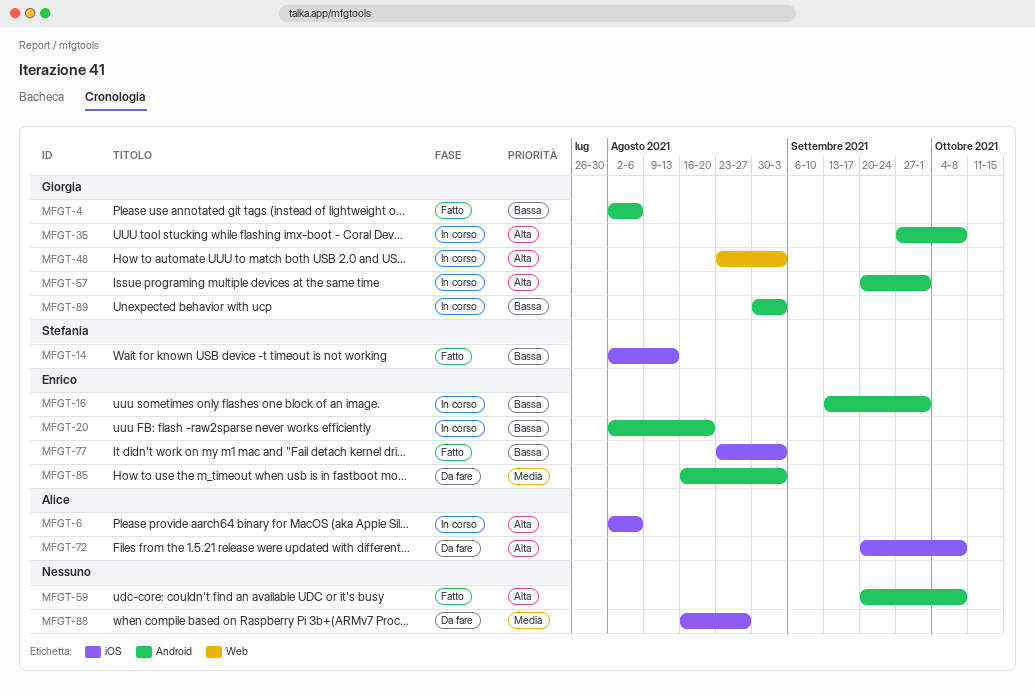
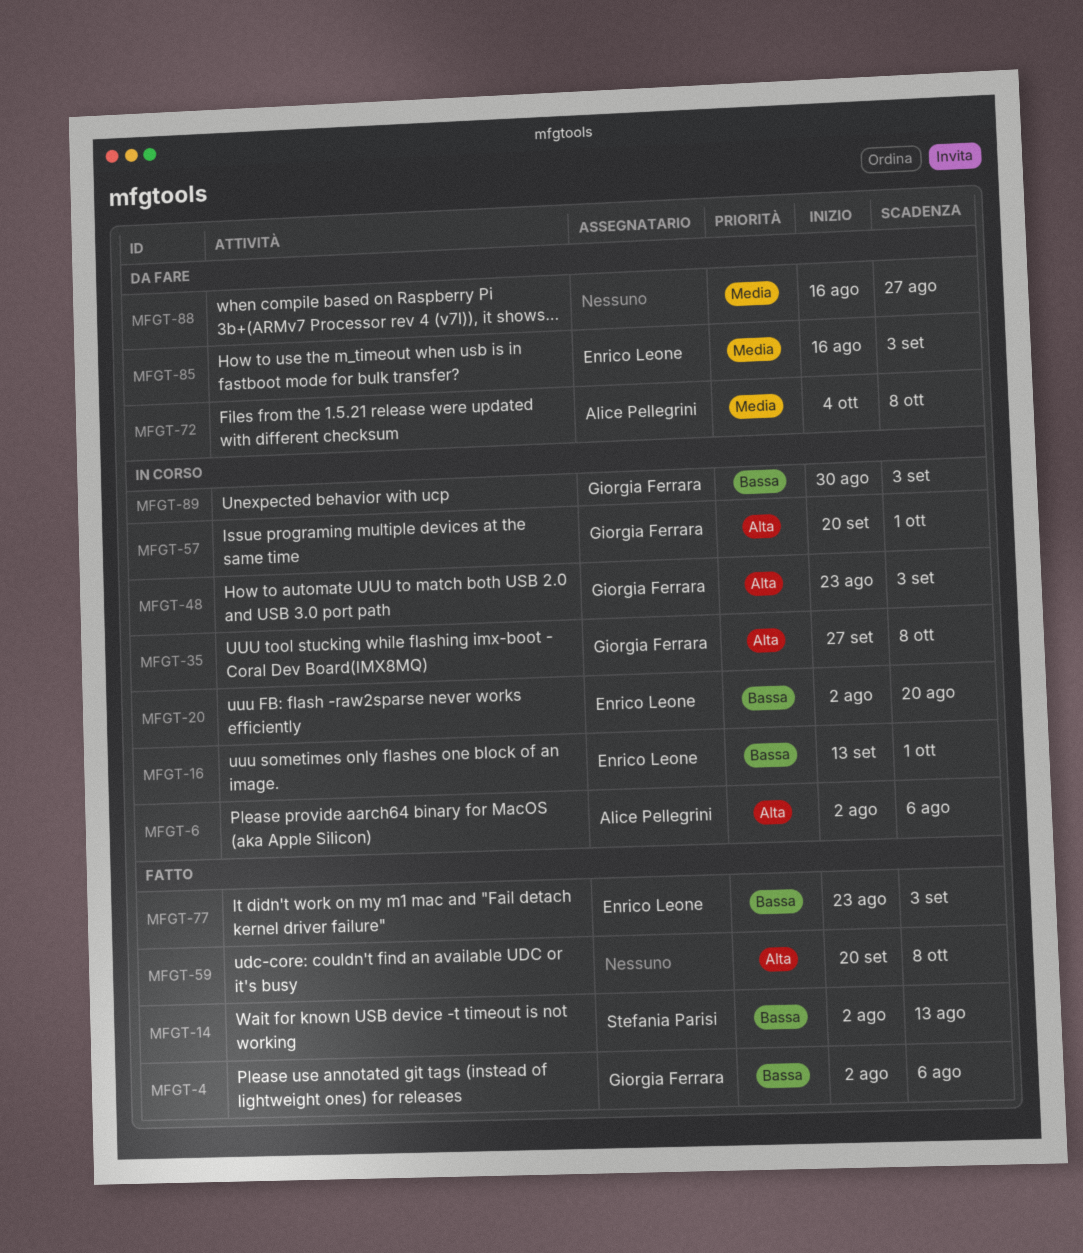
MFGT-72, priority: Alta -> Media
MFGT-72, start: Sep 20 -> Oct 4

